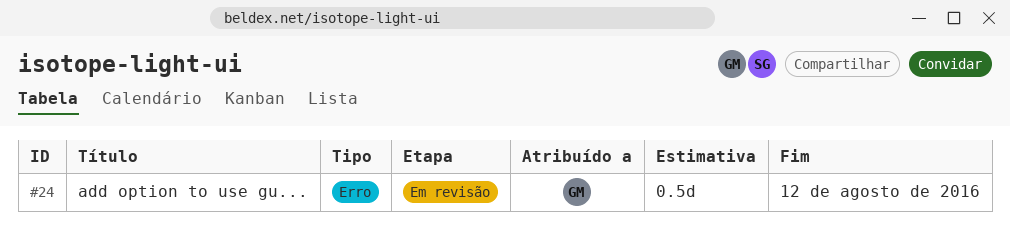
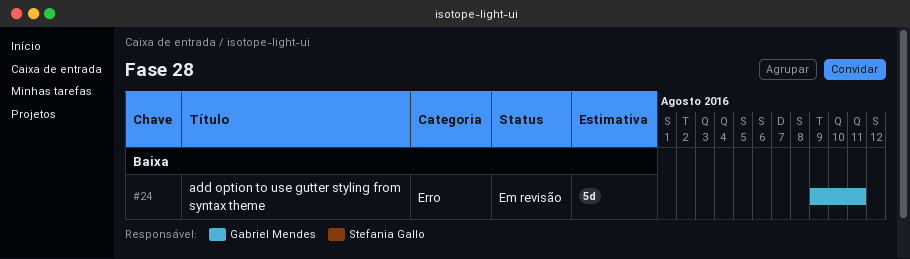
#24, estimate: 0.5d -> 5d
#24, due: Aug 12 -> Aug 11

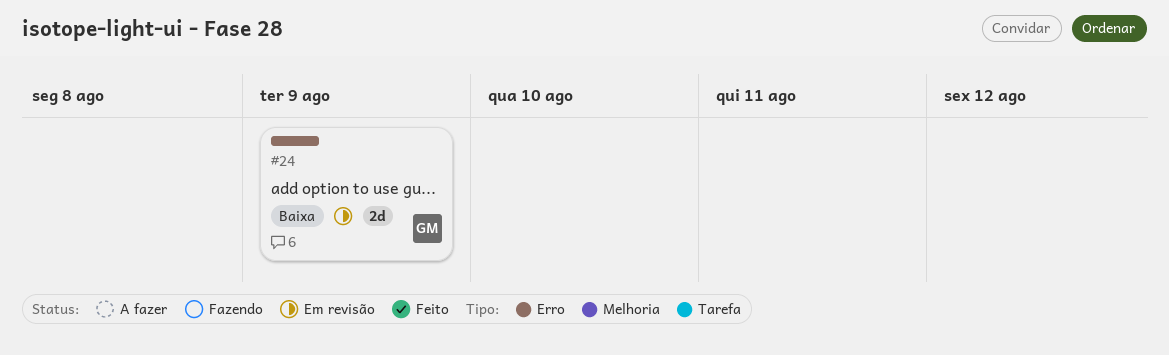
#24, estimate: 5d -> 2d
#24, due: Aug 11 -> Aug 9

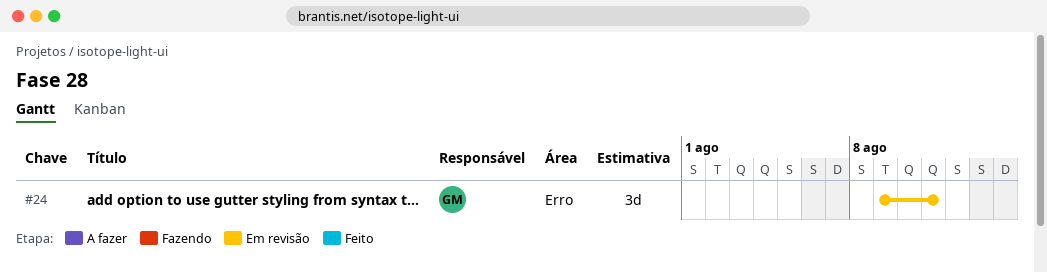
#24, estimate: 2d -> 3d
#24, due: Aug 9 -> Aug 11

